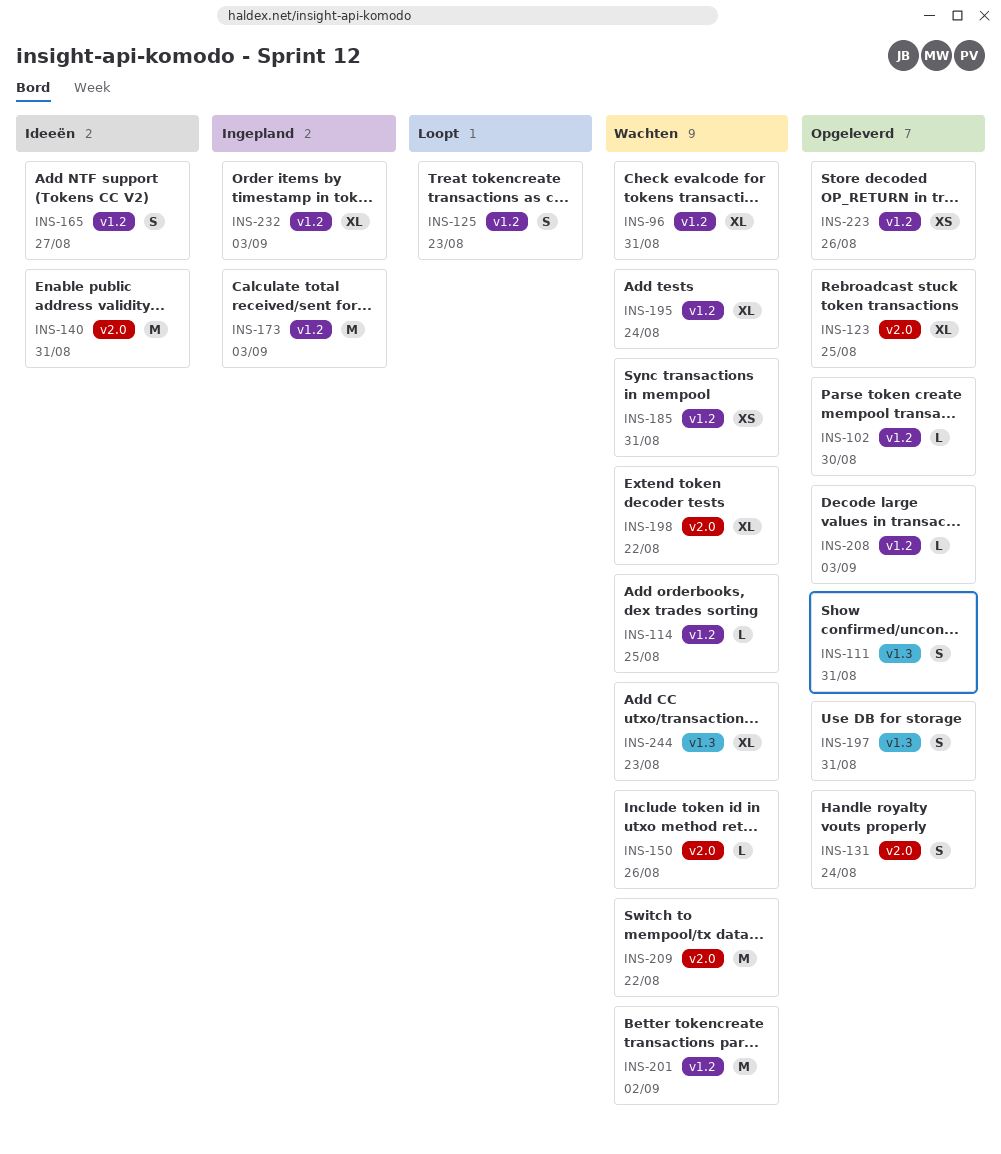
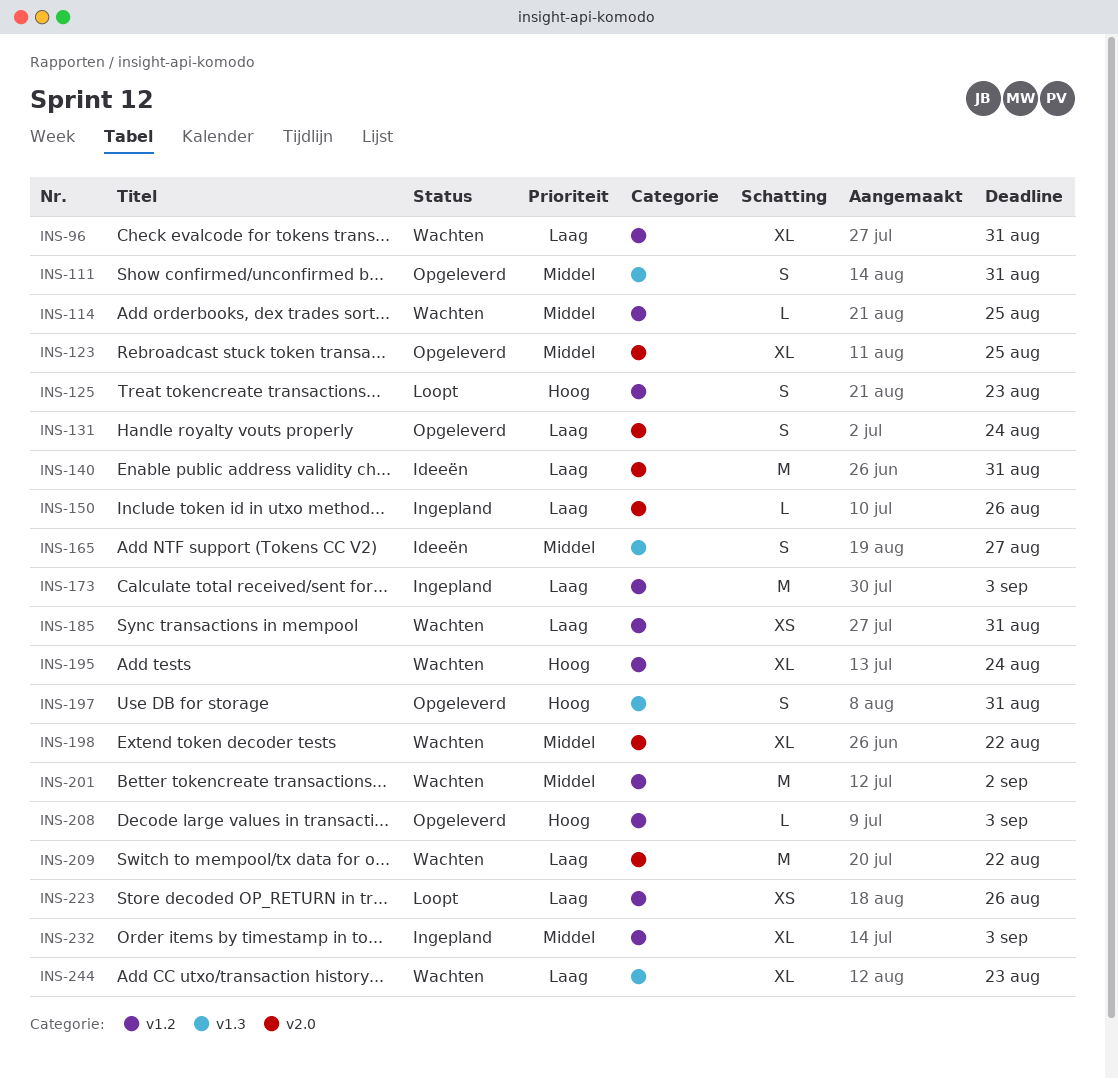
INS-102: present -> none
INS-150, status: Wachten -> Ingepland
INS-165, label: v1.2 -> v1.3
INS-223, status: Opgeleverd -> Loopt

